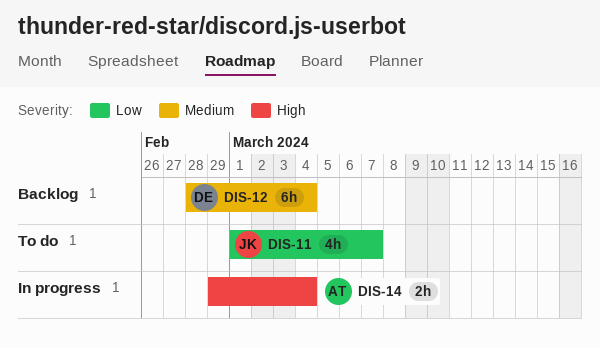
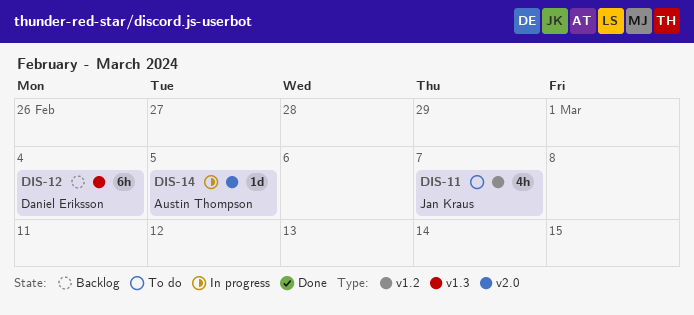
DIS-14, estimate: 2h -> 1d
DIS-14, due: Mar 4 -> Mar 5

